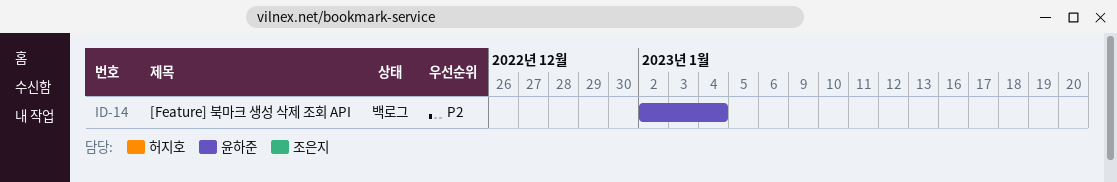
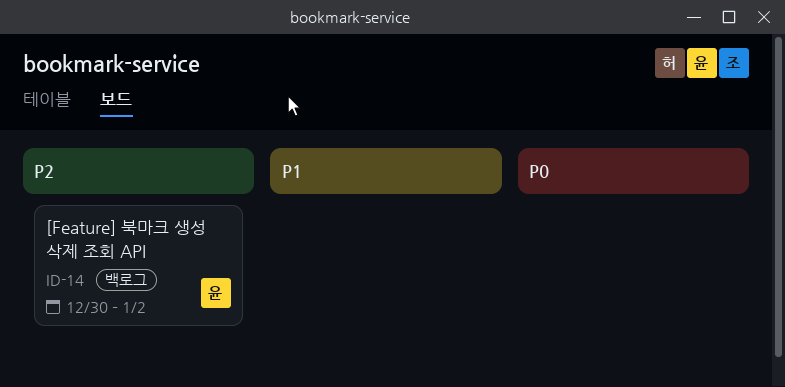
ID-14, start: Jan 2 -> Dec 30
ID-14, due: Jan 4 -> Jan 2

